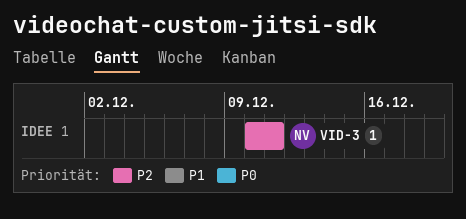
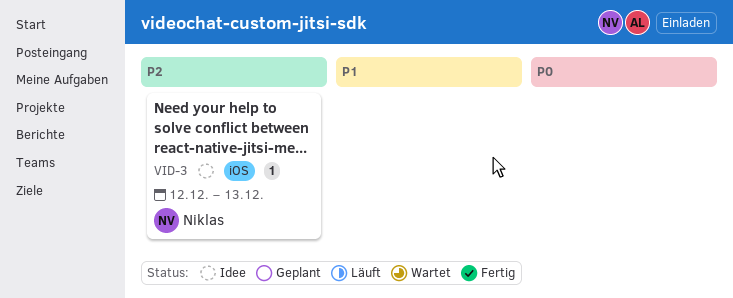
VID-3, start: Dec 10 -> Dec 12
VID-3, due: Dec 11 -> Dec 13

